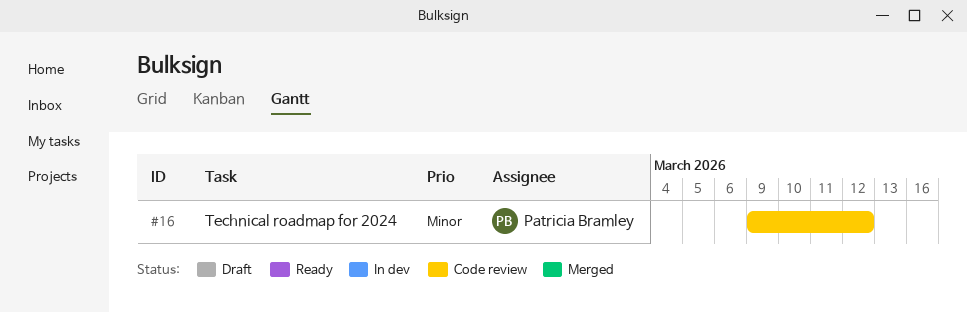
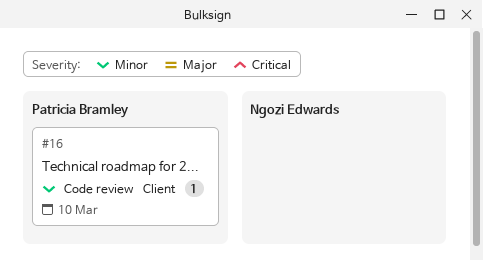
#16, due: Mar 12 -> Mar 10

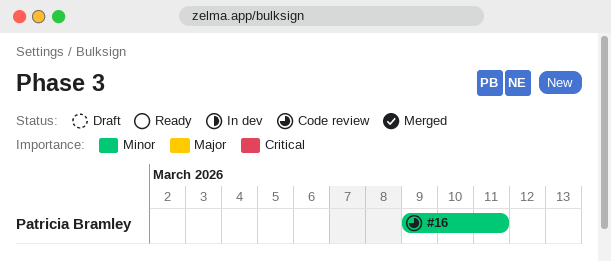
#16, due: Mar 10 -> Mar 11

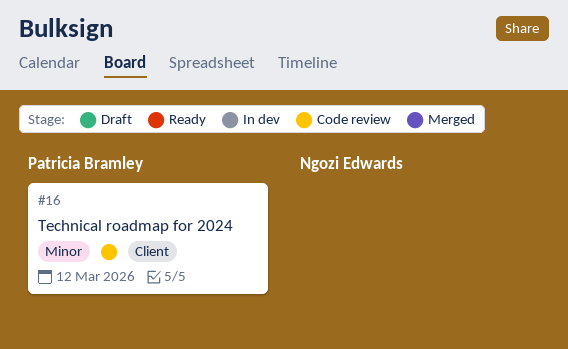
#16, due: Mar 11 -> Mar 12

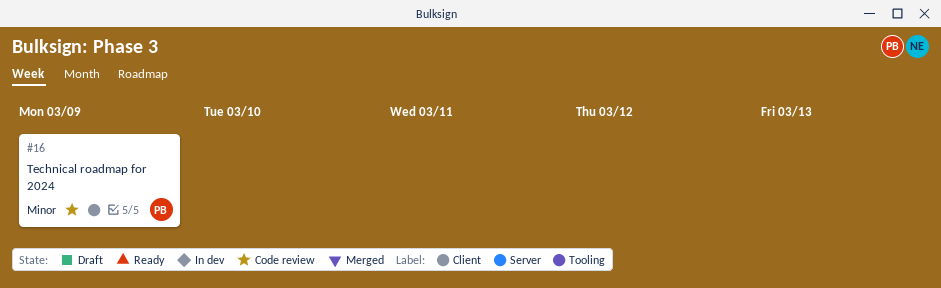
#16, due: Mar 12 -> Mar 9

